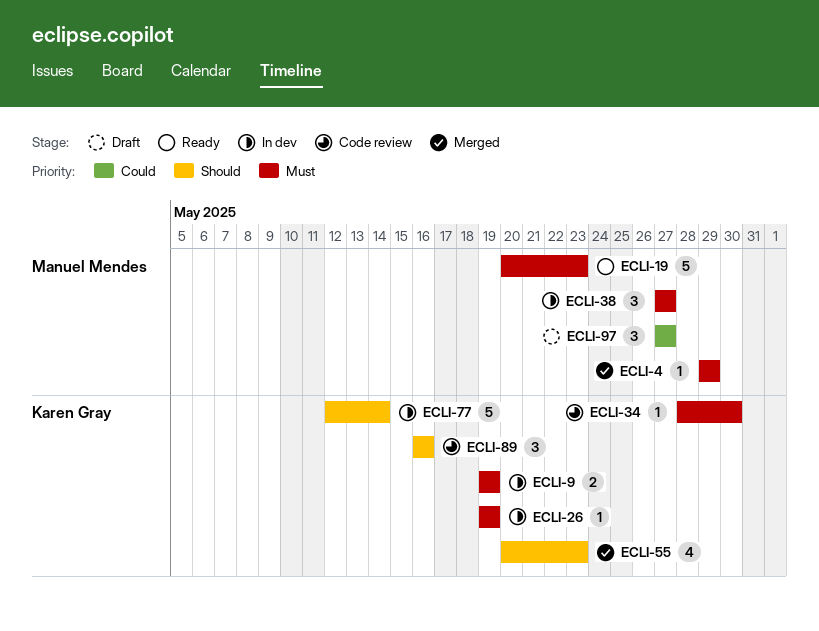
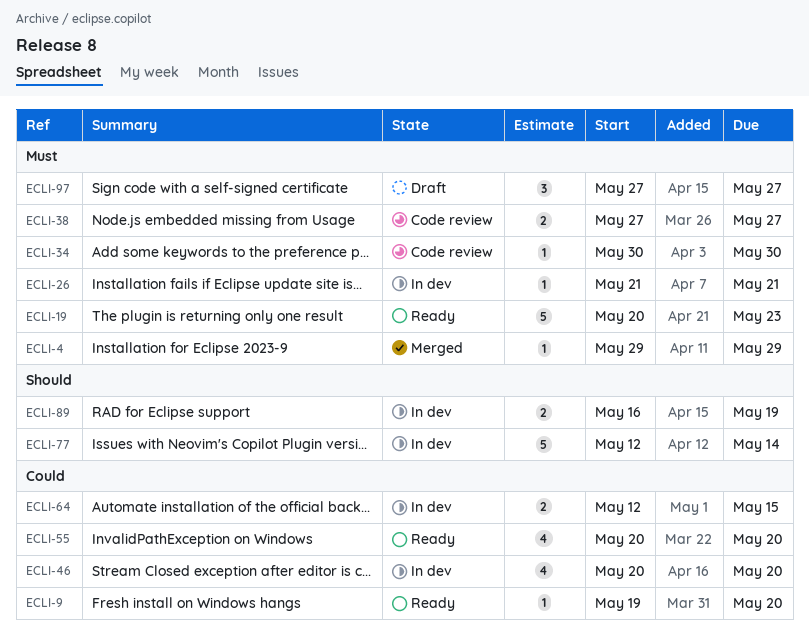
ECLI-9, status: In dev -> Ready
ECLI-9, priority: Must -> Could
ECLI-9, estimate: 2 -> 1
ECLI-9, due: May 19 -> May 20
ECLI-26, start: May 19 -> May 21
ECLI-26, due: May 19 -> May 21
ECLI-34, start: May 28 -> May 30
ECLI-38, status: In dev -> Code review
ECLI-38, estimate: 3 -> 2
ECLI-46: none -> present
ECLI-55, status: Merged -> Ready
ECLI-55, priority: Should -> Could
ECLI-55, due: May 23 -> May 20
ECLI-64: none -> present
ECLI-89, status: Code review -> In dev
ECLI-89, estimate: 3 -> 2
ECLI-89, due: May 16 -> May 19
ECLI-97, priority: Could -> Must

